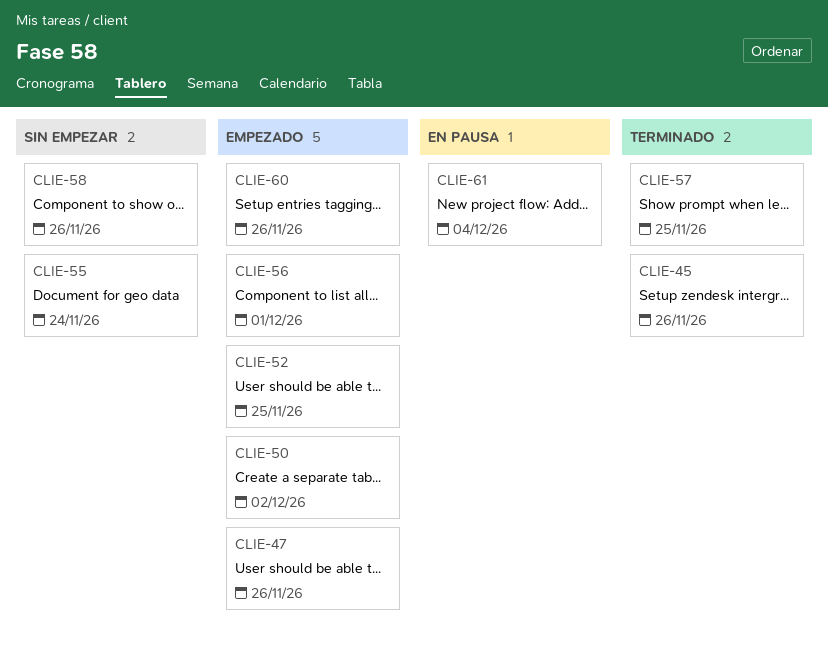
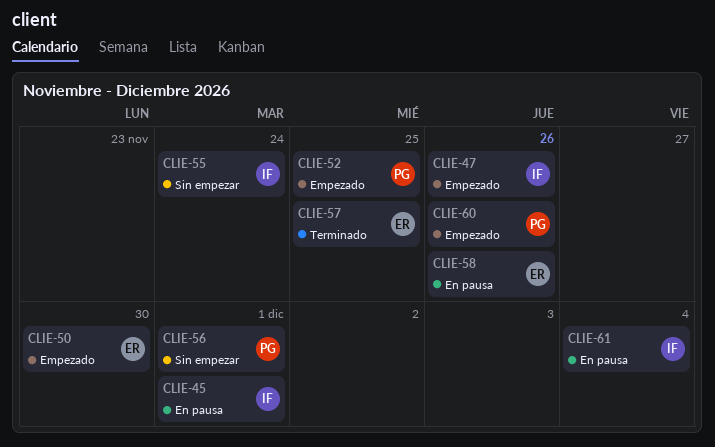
CLIE-45, status: Terminado -> En pausa
CLIE-45, due: Nov 26 -> Dec 1
CLIE-50, due: Dec 2 -> Nov 30
CLIE-56, status: Empezado -> Sin empezar
CLIE-58, status: Sin empezar -> En pausa

